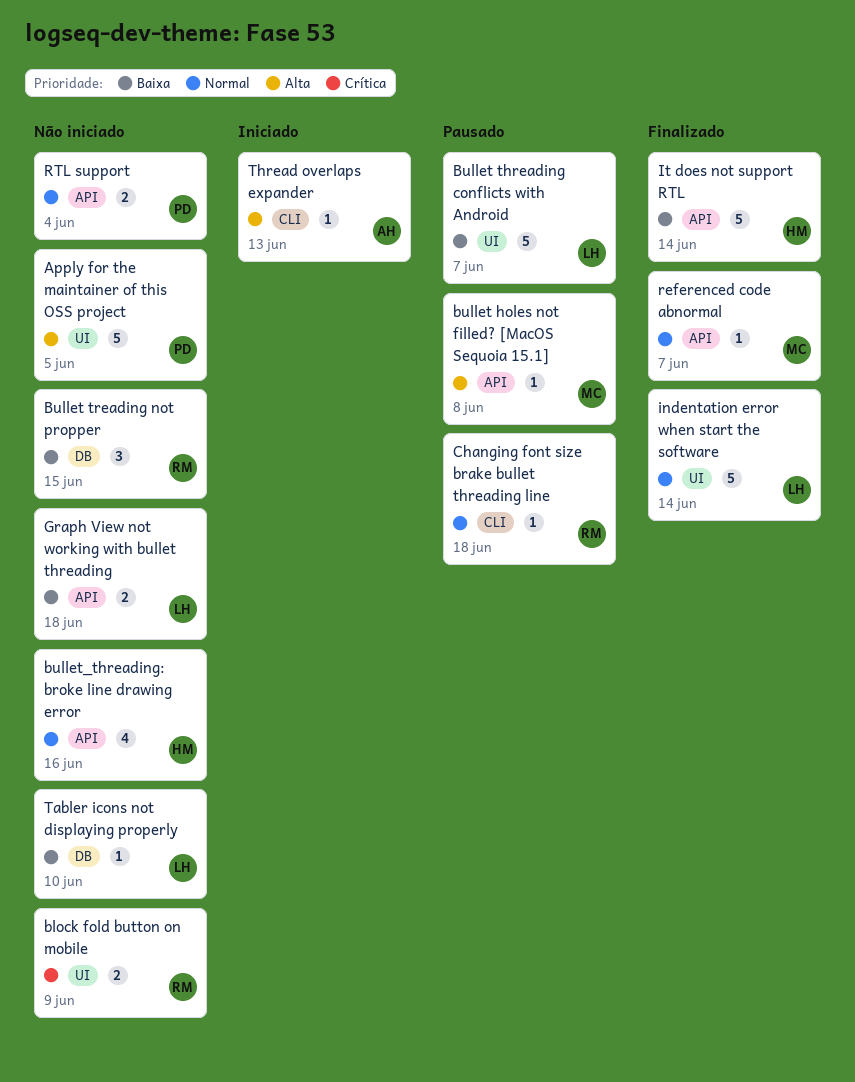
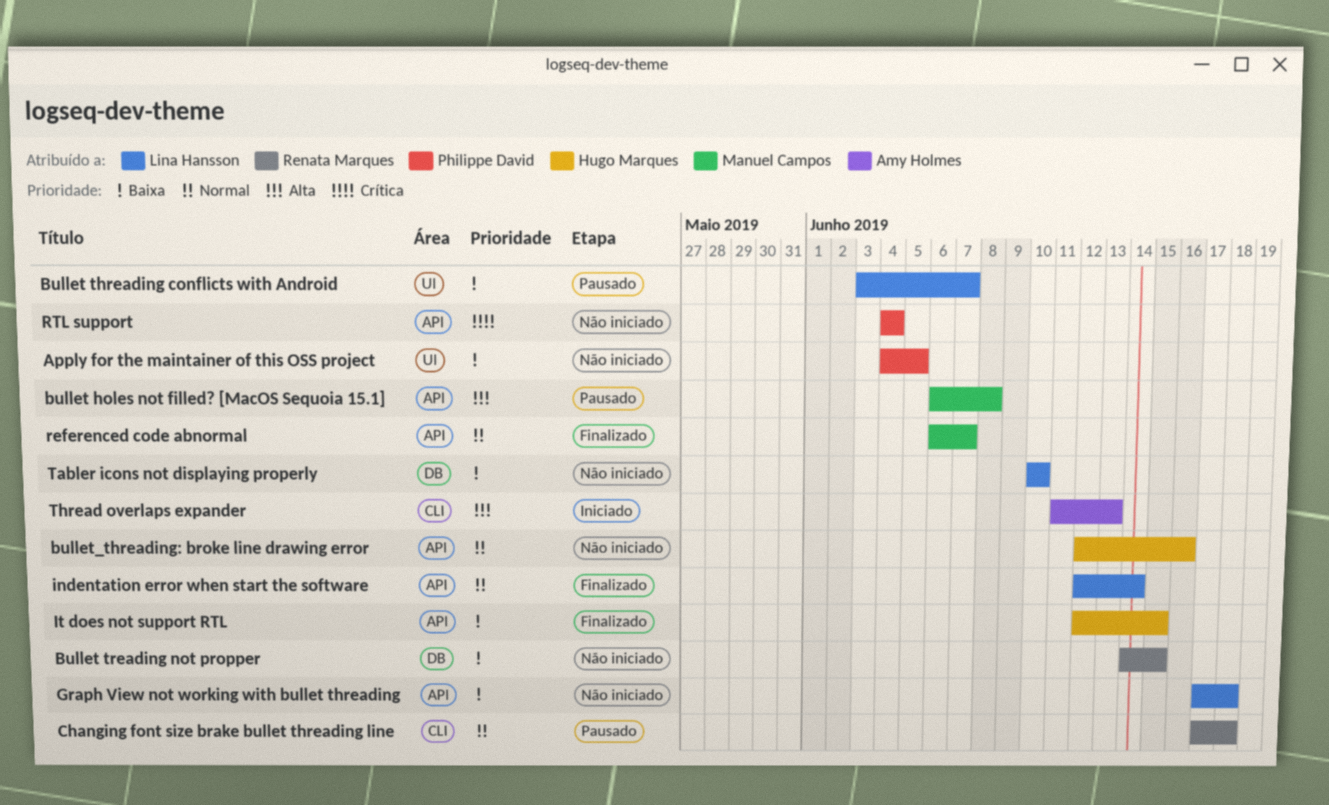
Apply for the maintainer of this OSS project, priority: Alta -> Baixa
block fold button on mobile: present -> none
indentation error when start the software, label: UI -> API
It does not support RTL, due: Jun 14 -> Jun 15
RTL support, priority: Normal -> Crítica

